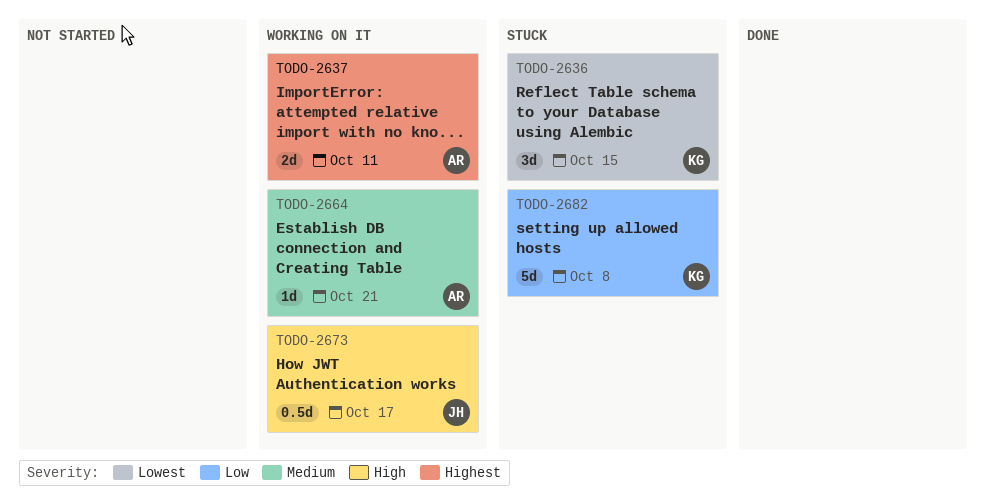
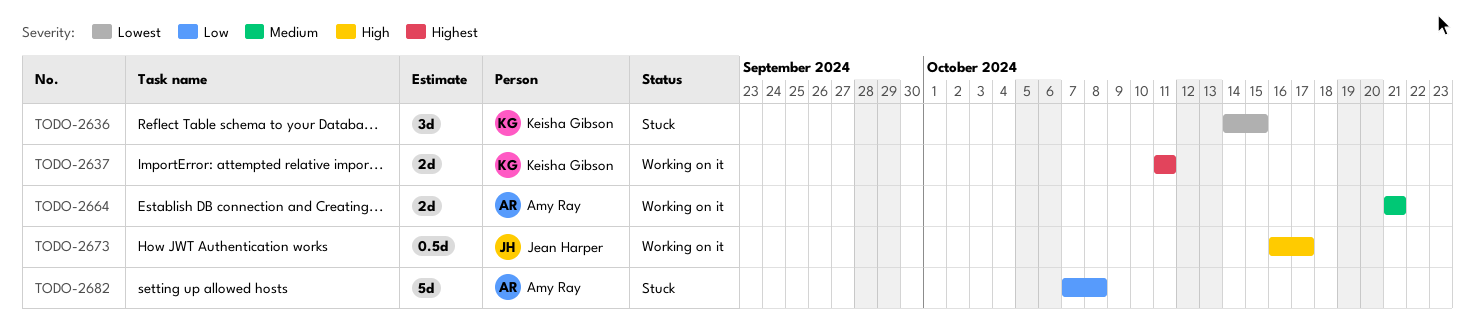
TODO-2637, owner: Amy Ray -> Keisha Gibson
TODO-2664, estimate: 1d -> 2d
TODO-2682, owner: Keisha Gibson -> Amy Ray

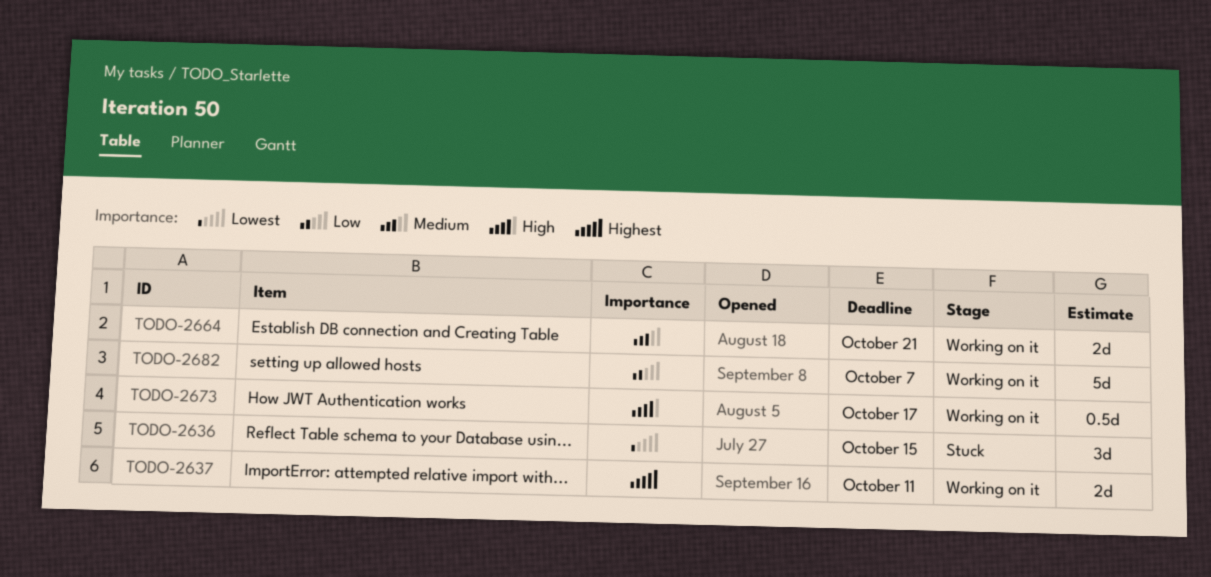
TODO-2682, status: Stuck -> Working on it
TODO-2682, due: Oct 8 -> Oct 7

